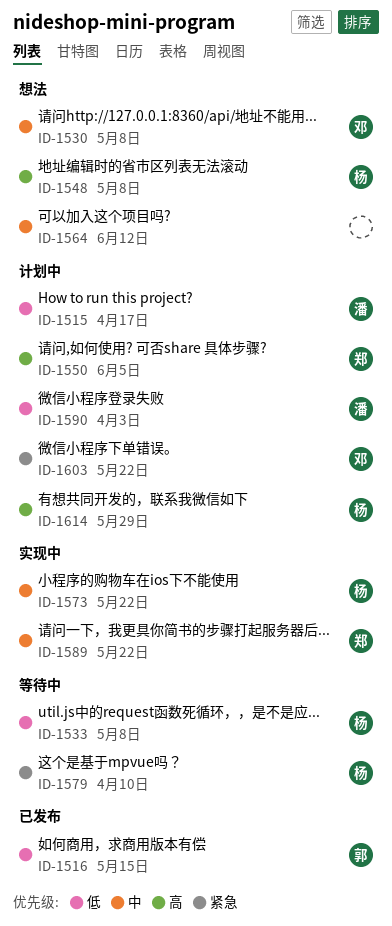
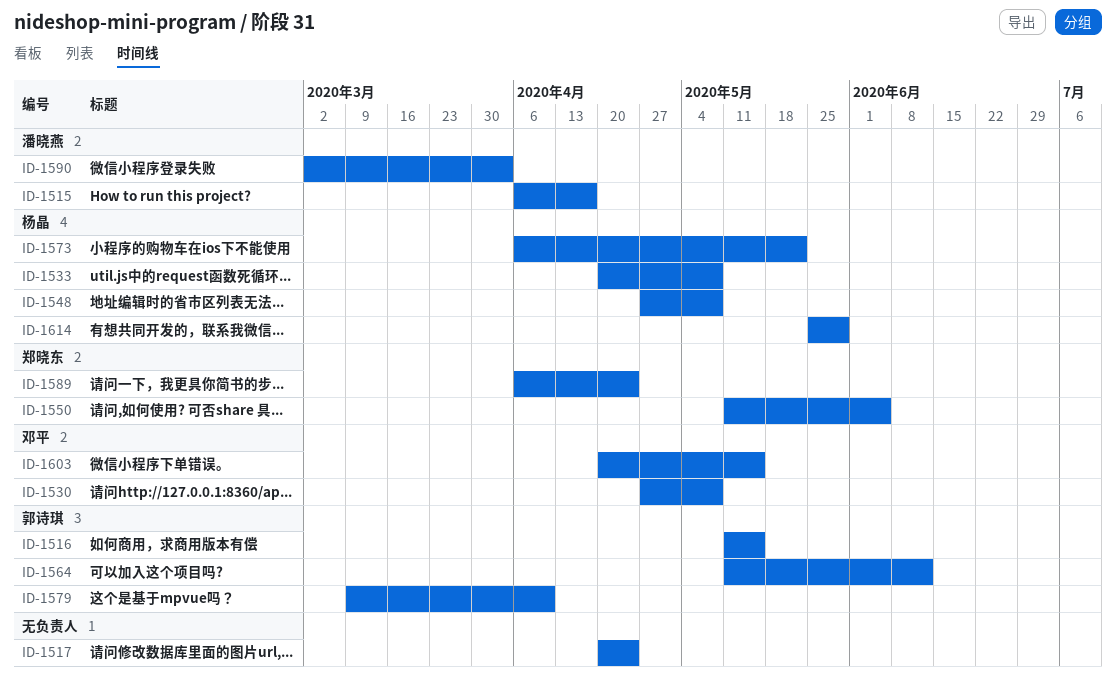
ID-1517: none -> present
ID-1564, owner: none -> 郭诗琪
ID-1579, owner: 杨晶 -> 郭诗琪
ID-1589, due: May 22 -> Apr 24
ID-1603, due: May 22 -> May 15

